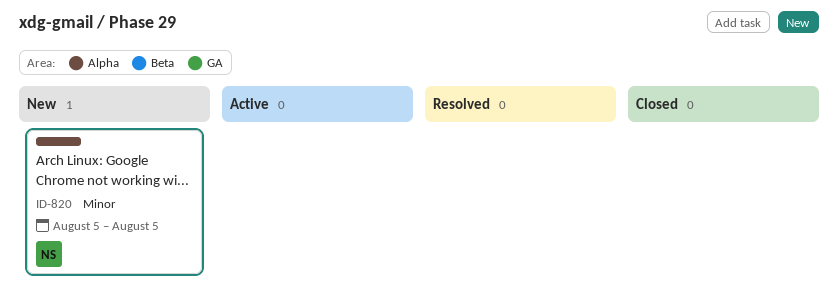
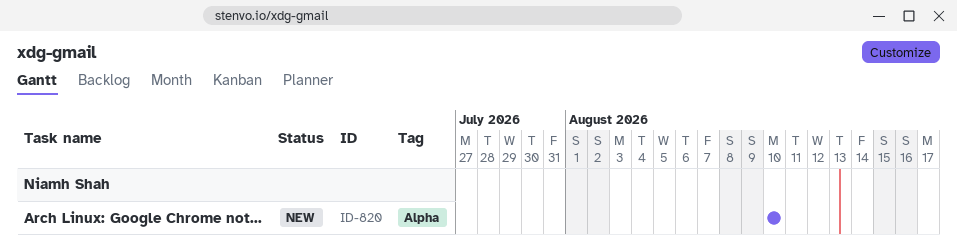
ID-820, start: Aug 5 -> Aug 10
ID-820, due: Aug 5 -> Aug 10

